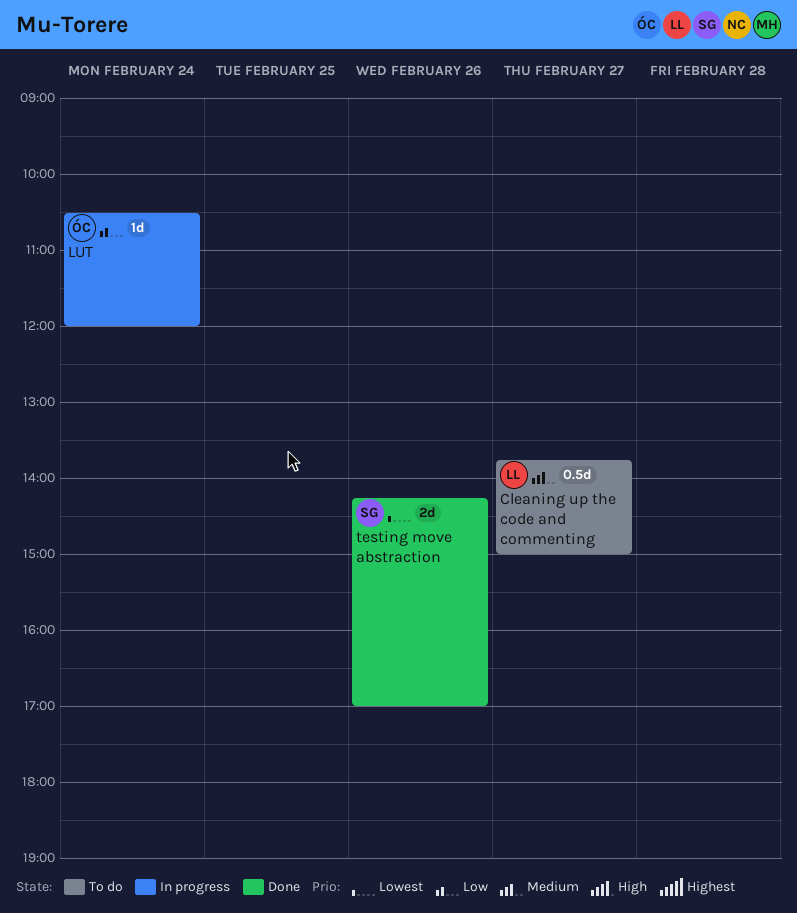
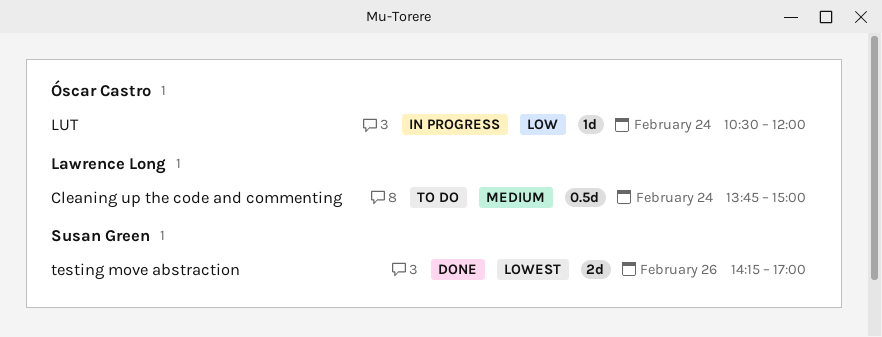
Cleaning up the code and commenting, day: Feb 27 -> Feb 24

